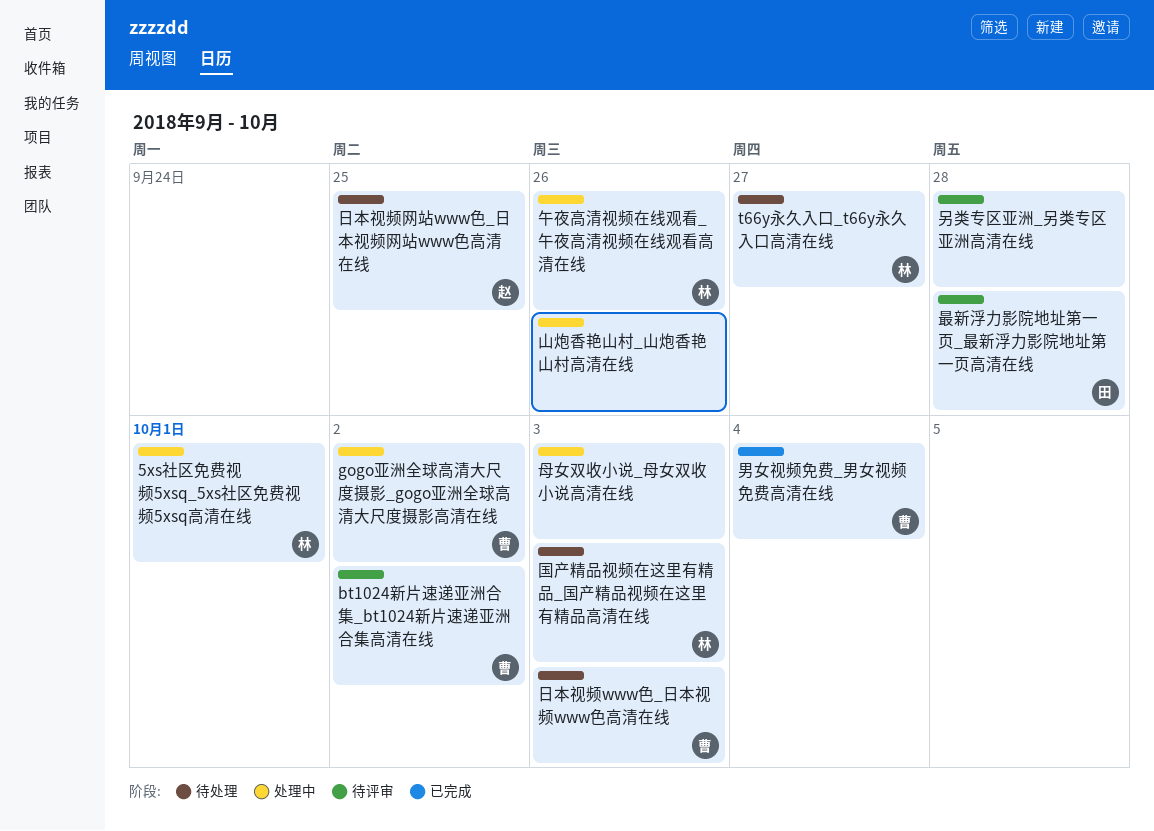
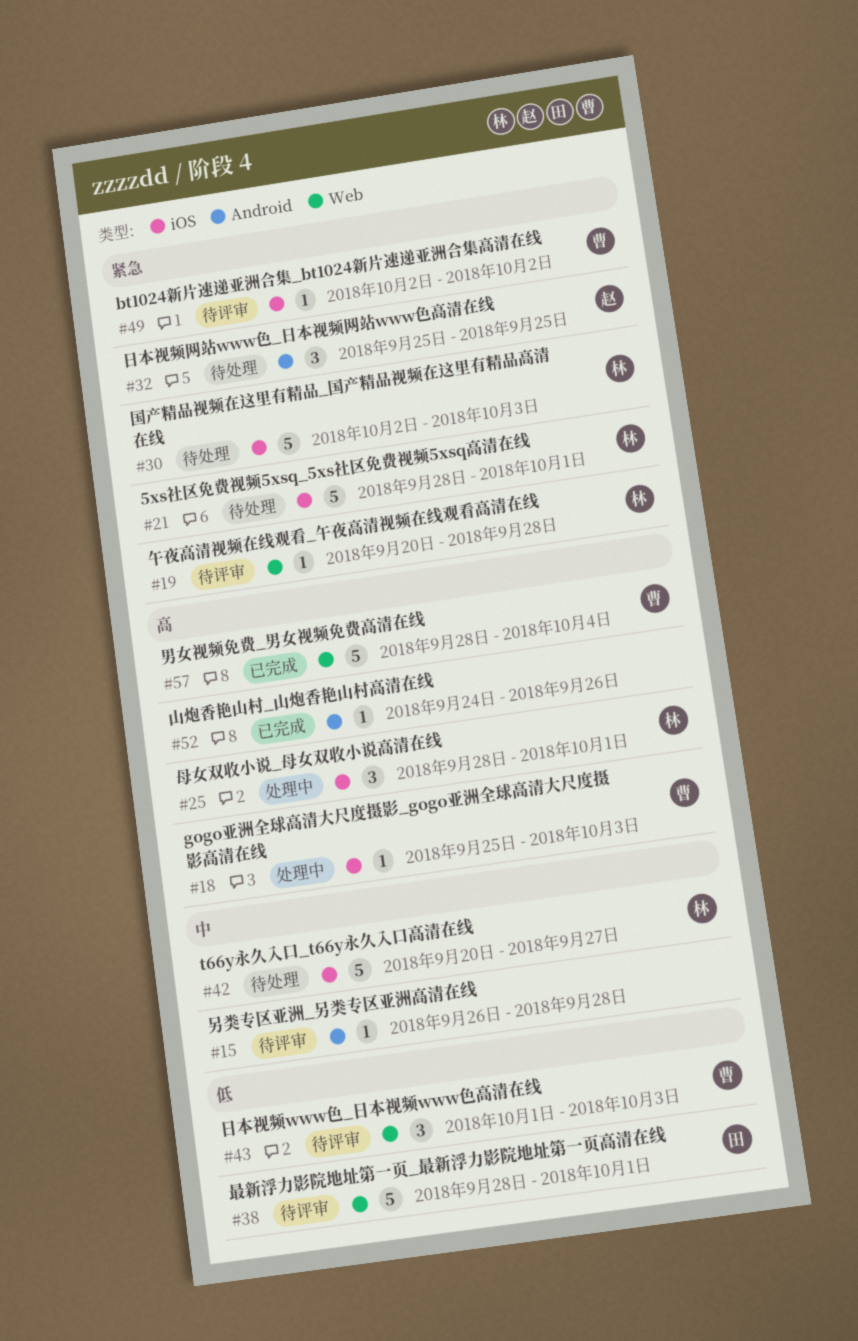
5xs社区免费视频5xsq_5xs社区免费视频5xsq高清在线, status: 处理中 -> 待处理
gogo亚洲全球高清大尺度摄影_gogo亚洲全球高清大尺度摄影高清在线, due: Oct 2 -> Oct 3
午夜高清视频在线观看_午夜高清视频在线观看高清在线, status: 处理中 -> 待评审
午夜高清视频在线观看_午夜高清视频在线观看高清在线, due: Sep 26 -> Sep 28
山炮香艳山村_山炮香艳山村高清在线, status: 处理中 -> 已完成
日本视频www色_日本视频www色高清在线, status: 待处理 -> 待评审
最新浮力影院地址第一页_最新浮力影院地址第一页高清在线, due: Sep 28 -> Oct 1
母女双收小说_母女双收小说高清在线, owner: none -> 林
母女双收小说_母女双收小说高清在线, due: Oct 3 -> Oct 1

